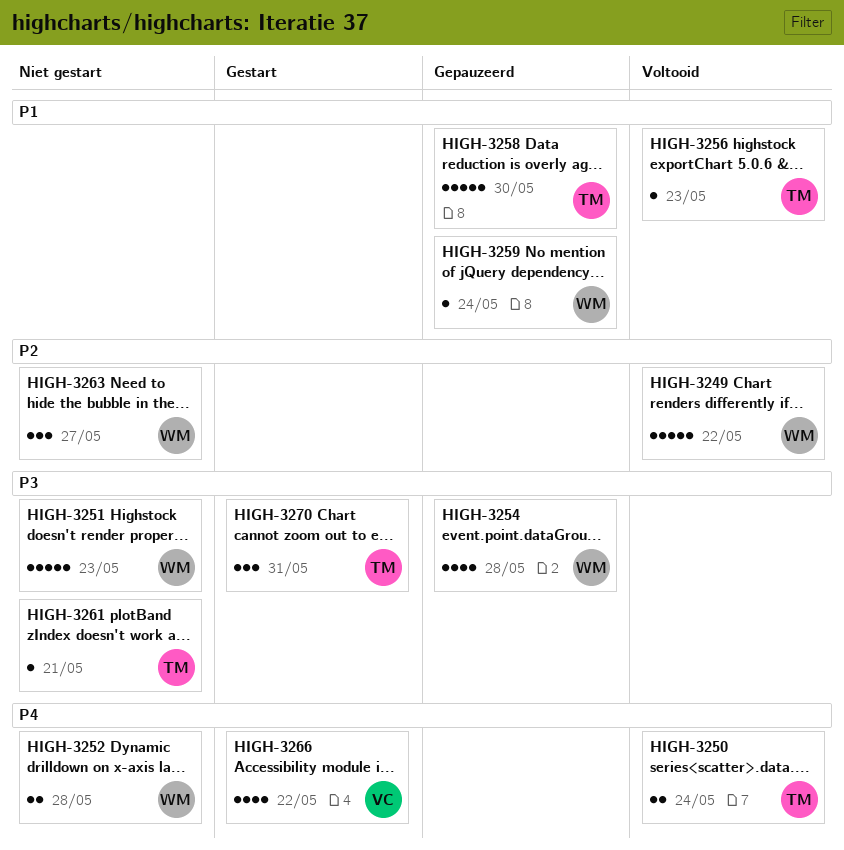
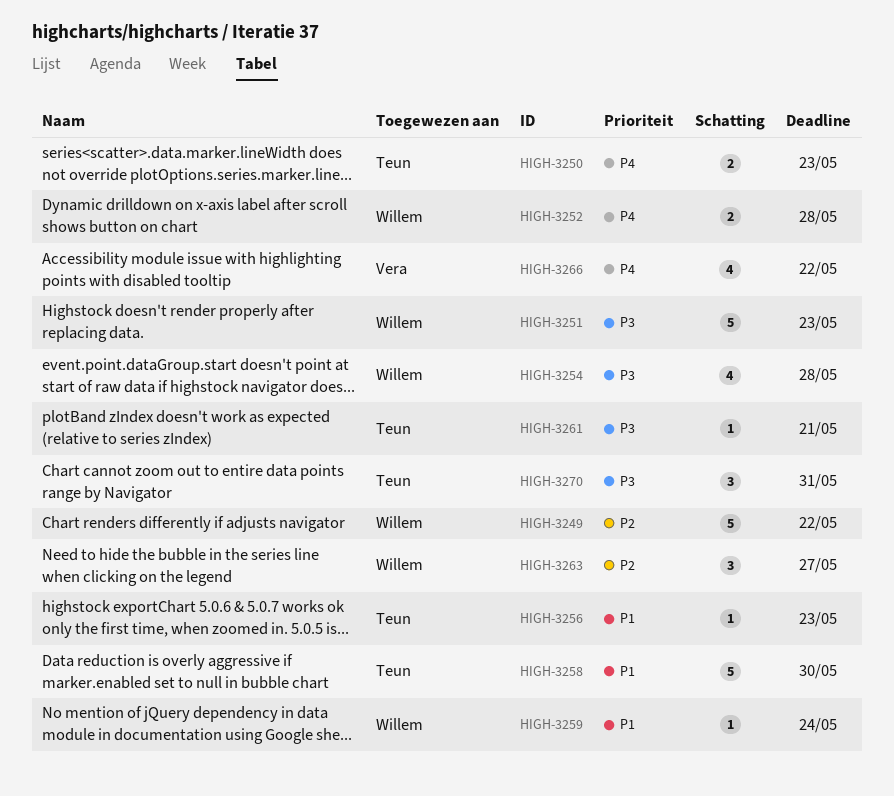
HIGH-3250, due: May 24 -> May 23

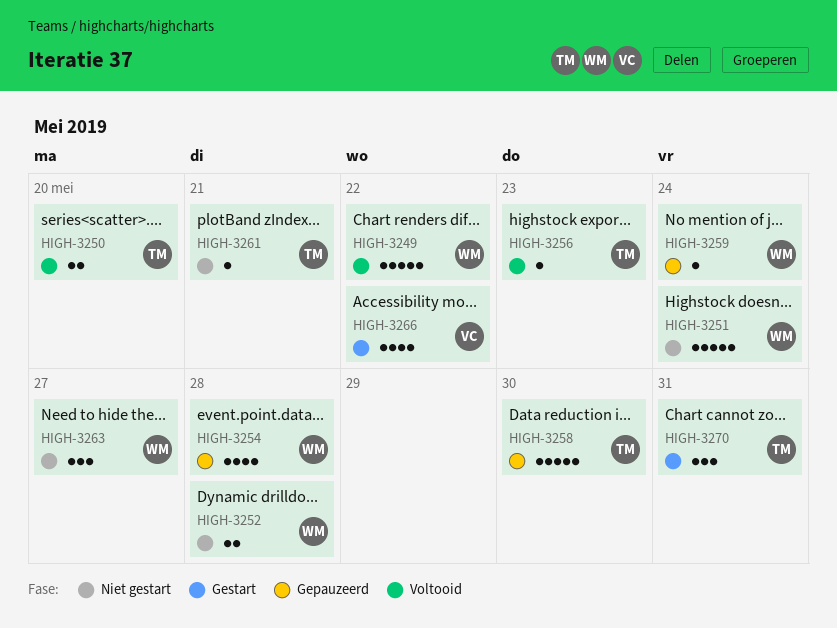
HIGH-3250, due: May 23 -> May 20
HIGH-3251, due: May 23 -> May 24

